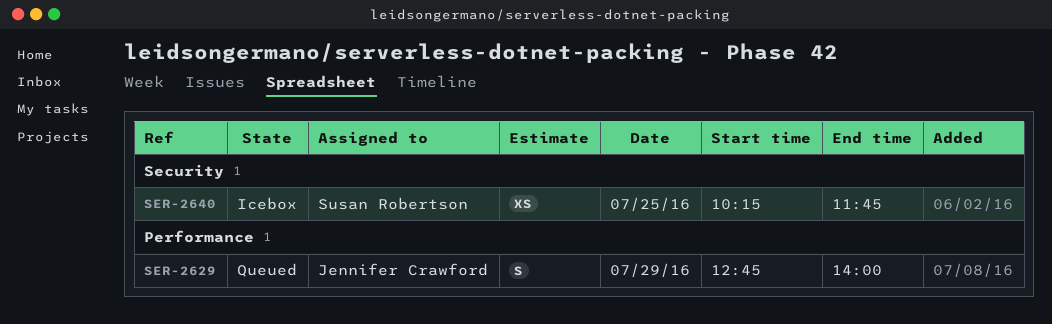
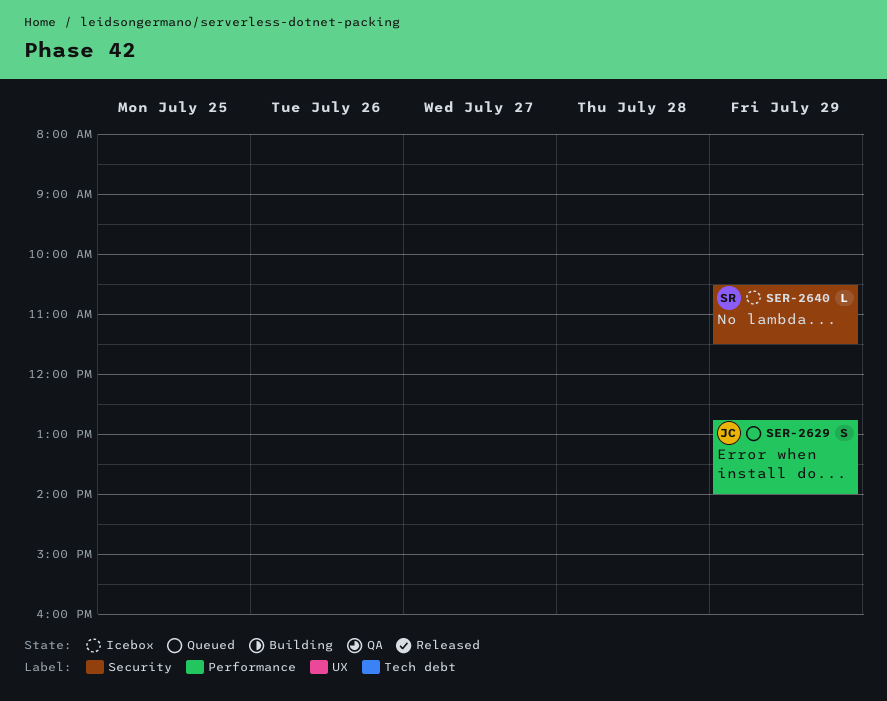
SER-2640, estimate: XS -> L
SER-2640, day: Jul 25 -> Jul 29
SER-2640, begins: 10:15 -> 10:30
SER-2640, ends: 11:45 -> 11:30

